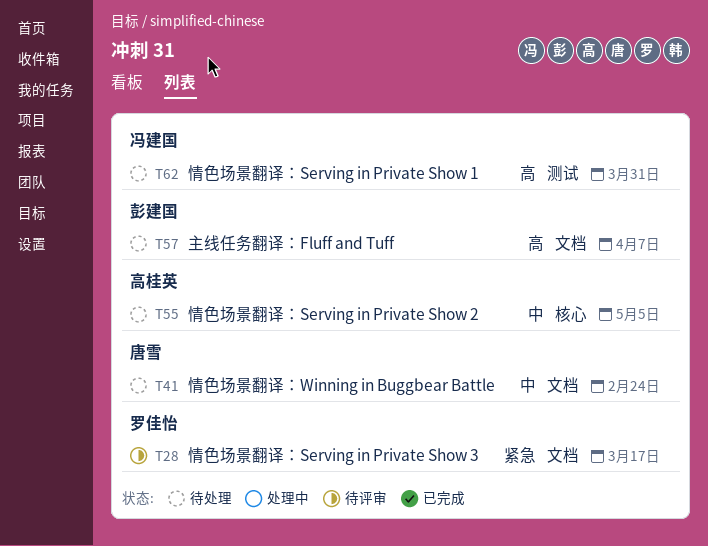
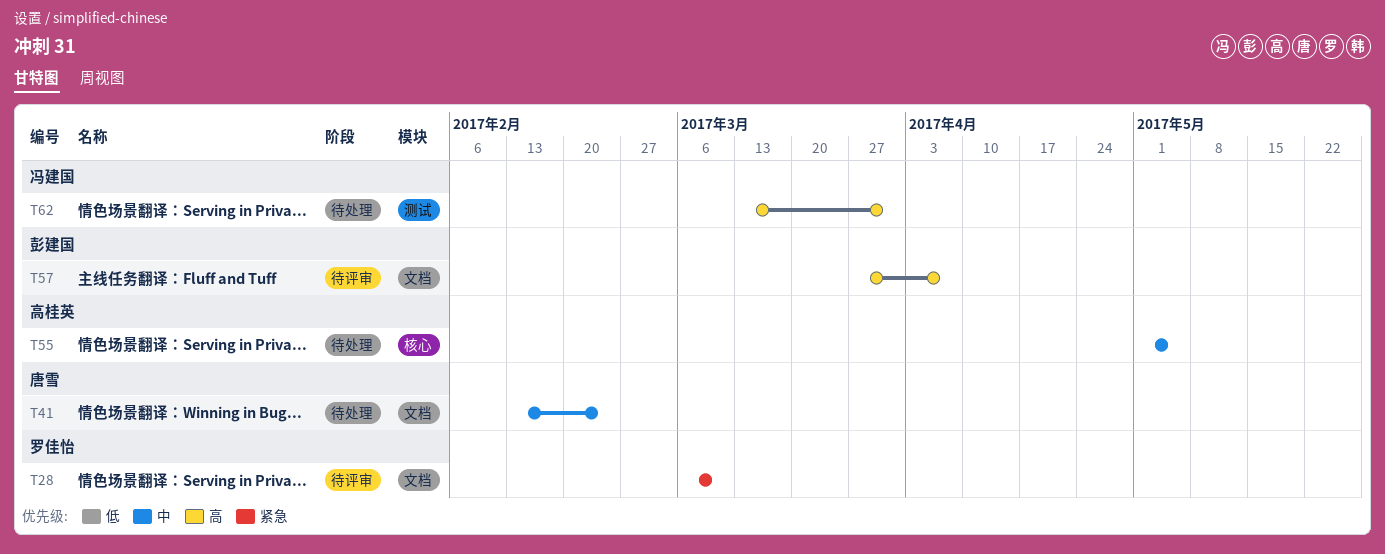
T28, due: Mar 17 -> Mar 10
T57, status: 待处理 -> 待评审

